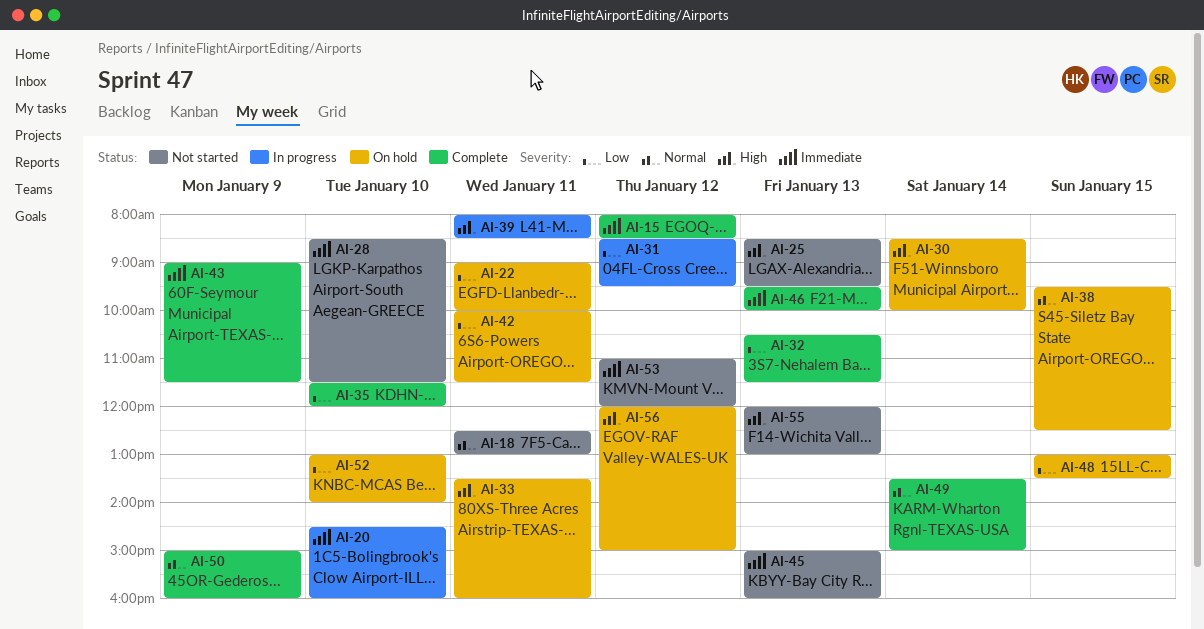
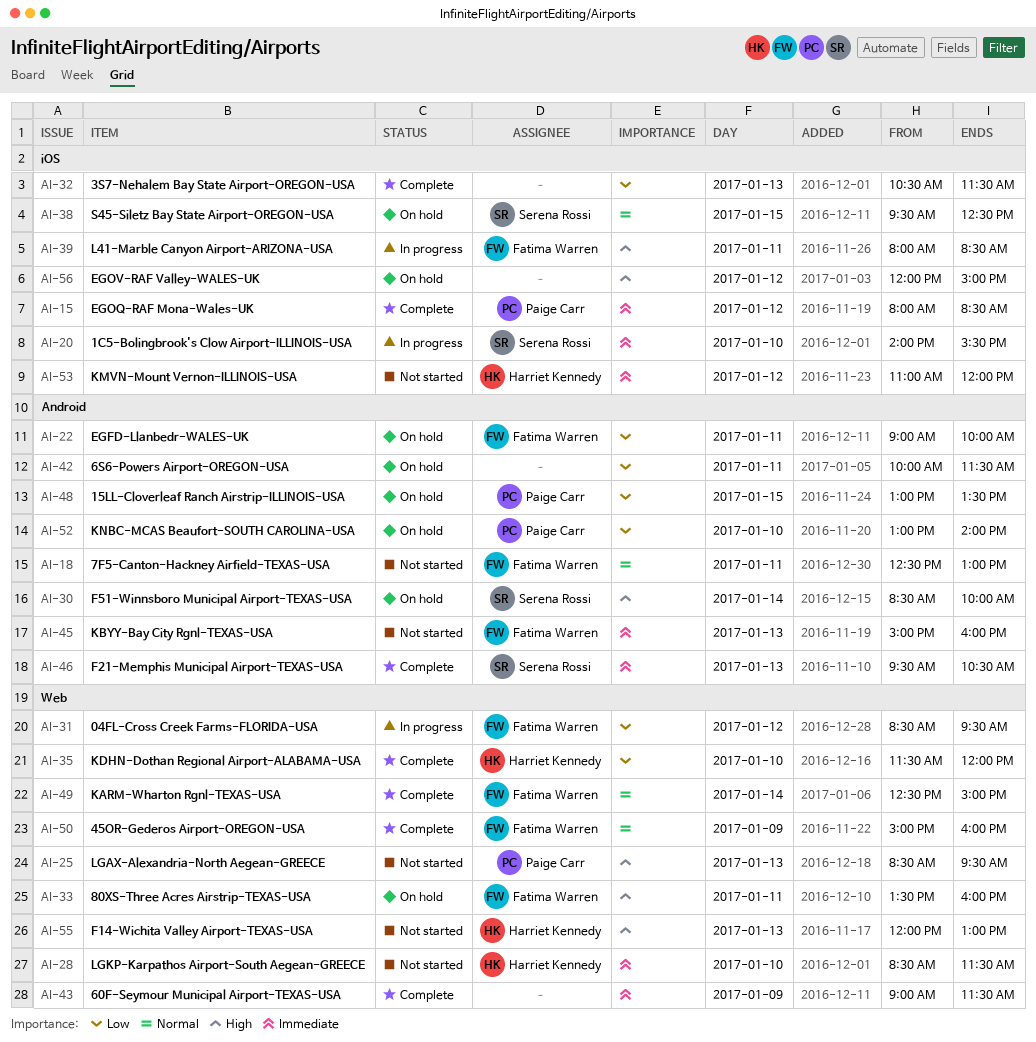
AI-20, begins: 14:30 -> 14:00
AI-20, ends: 16:00 -> 15:30
AI-46, ends: 10:00 -> 10:30
AI-49, begins: 13:30 -> 12:30

